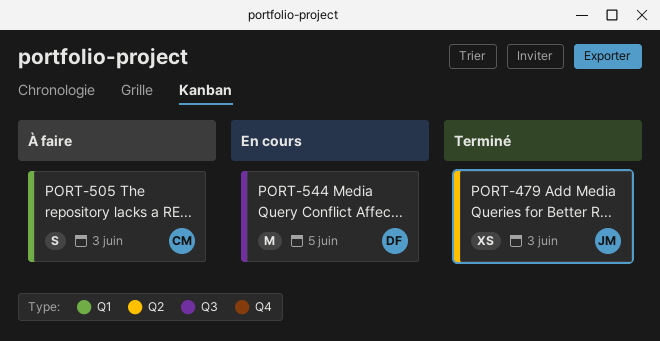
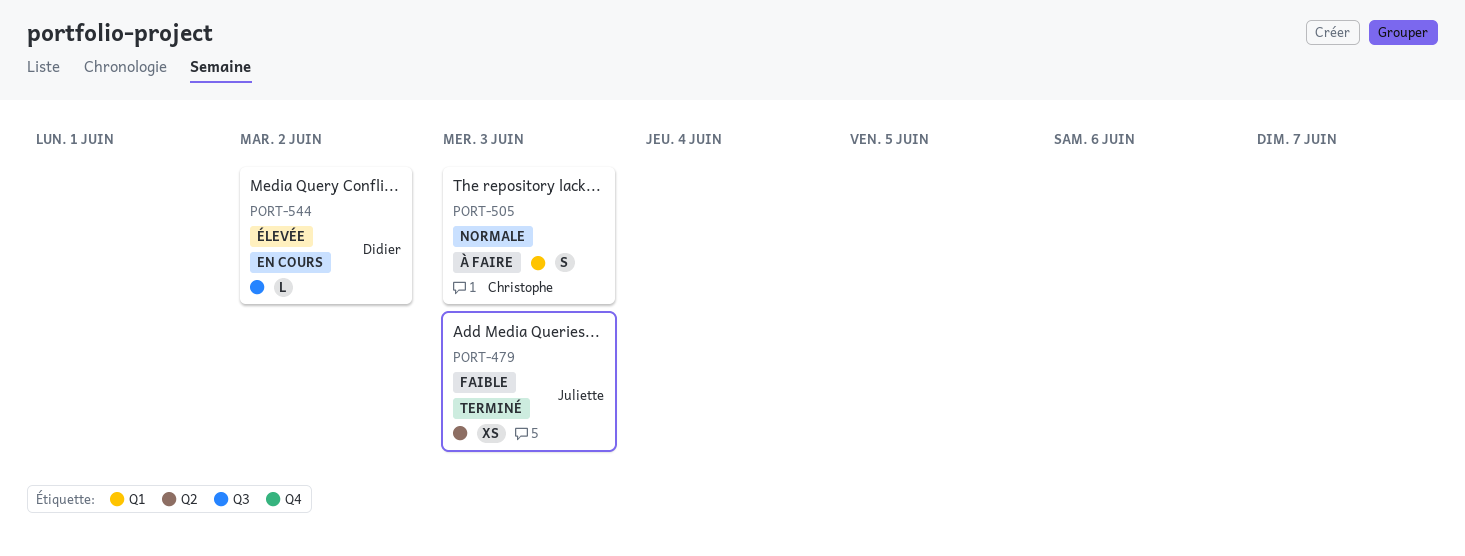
PORT-544, estimate: M -> L
PORT-544, due: Jun 5 -> Jun 2

